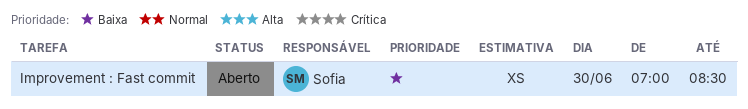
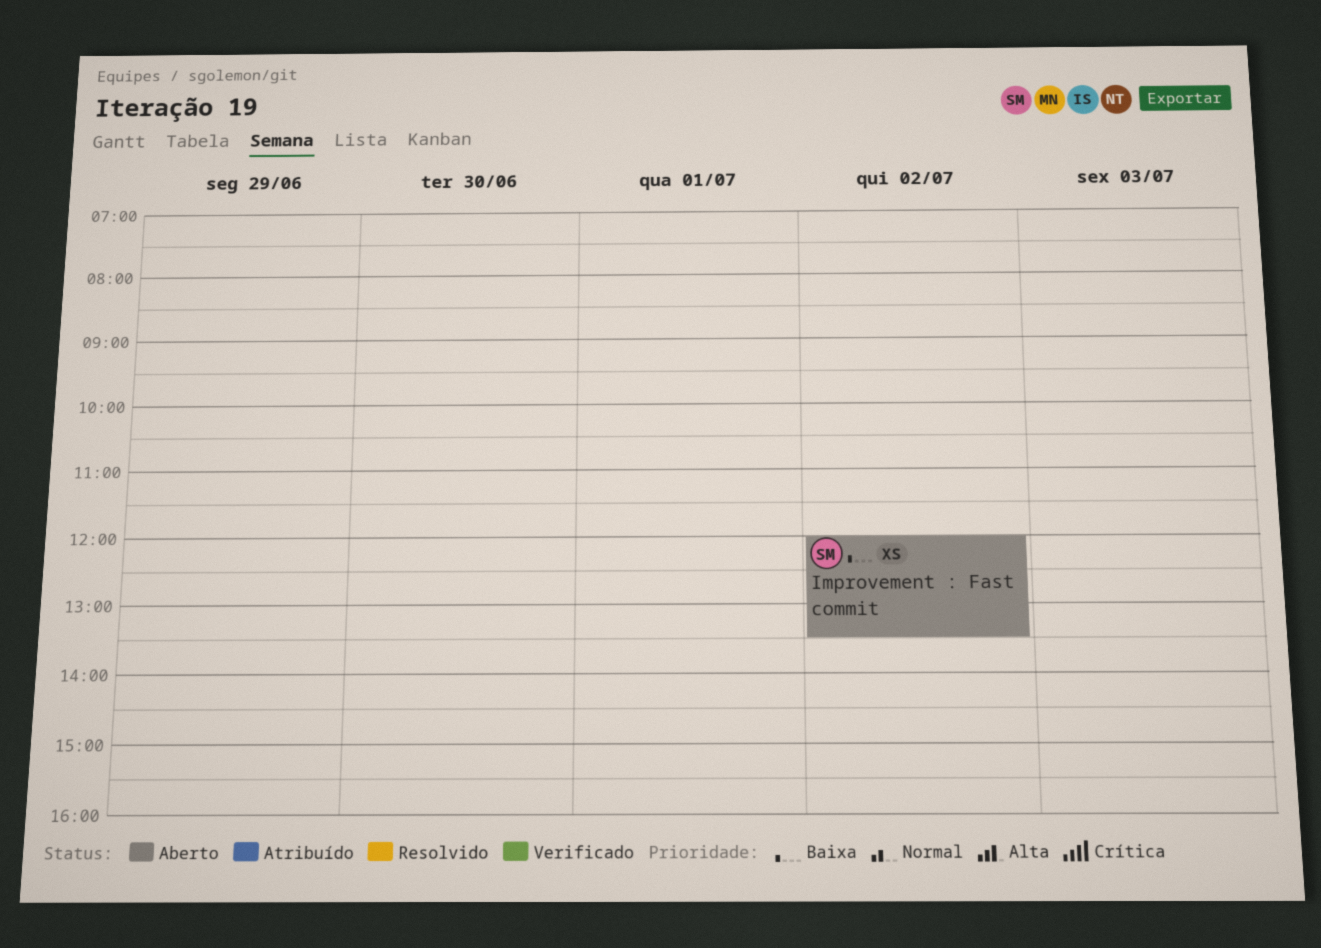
Improvement : Fast commit, day: Jun 30 -> Jul 2
Improvement : Fast commit, begins: 07:00 -> 12:00
Improvement : Fast commit, ends: 08:30 -> 13:30

